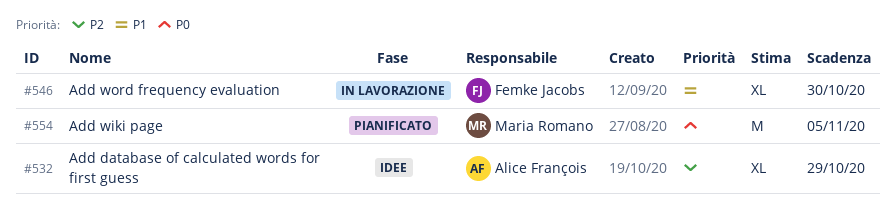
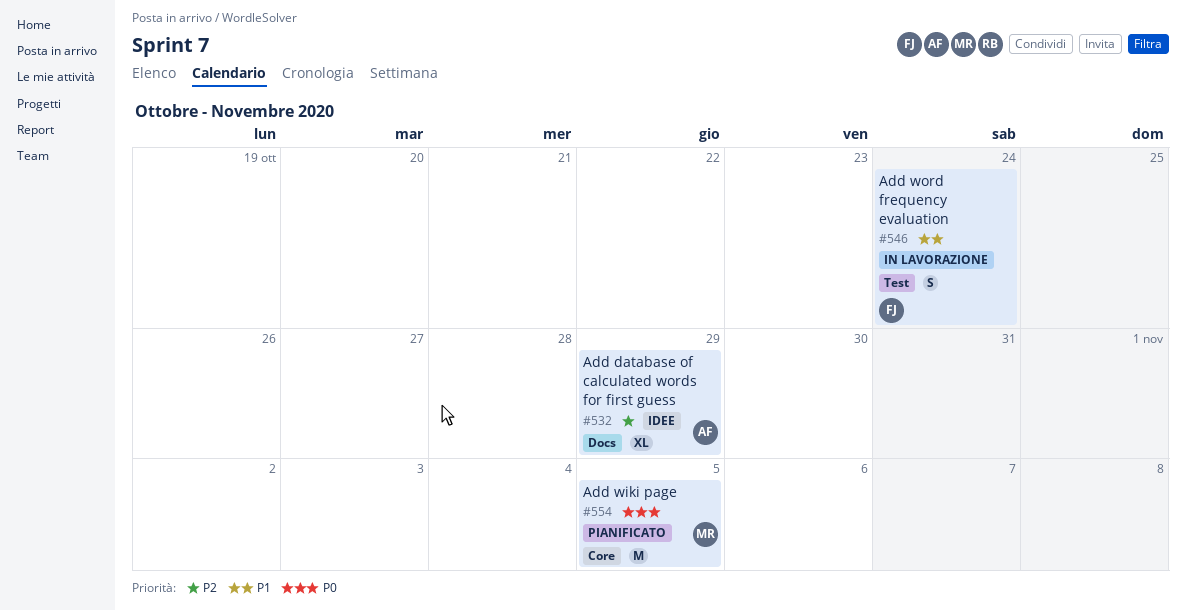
#546, estimate: XL -> S
#546, due: Oct 30 -> Oct 24

